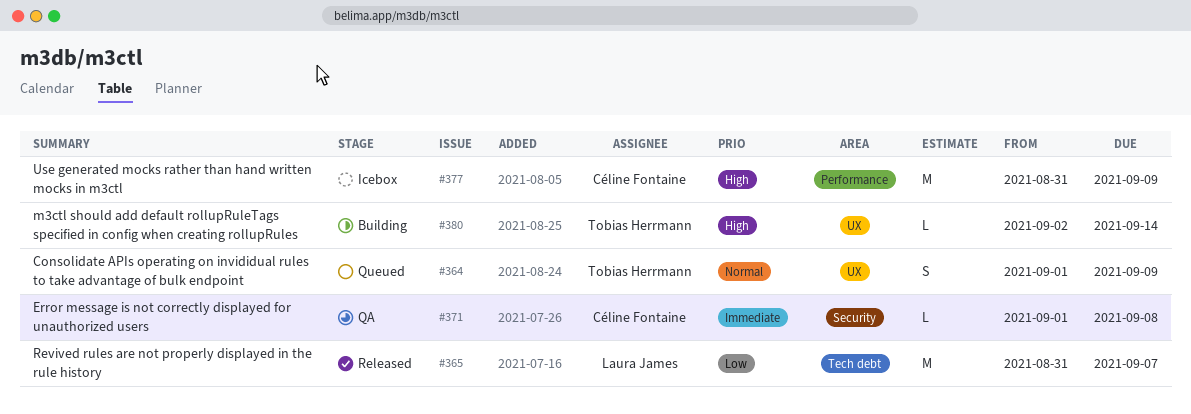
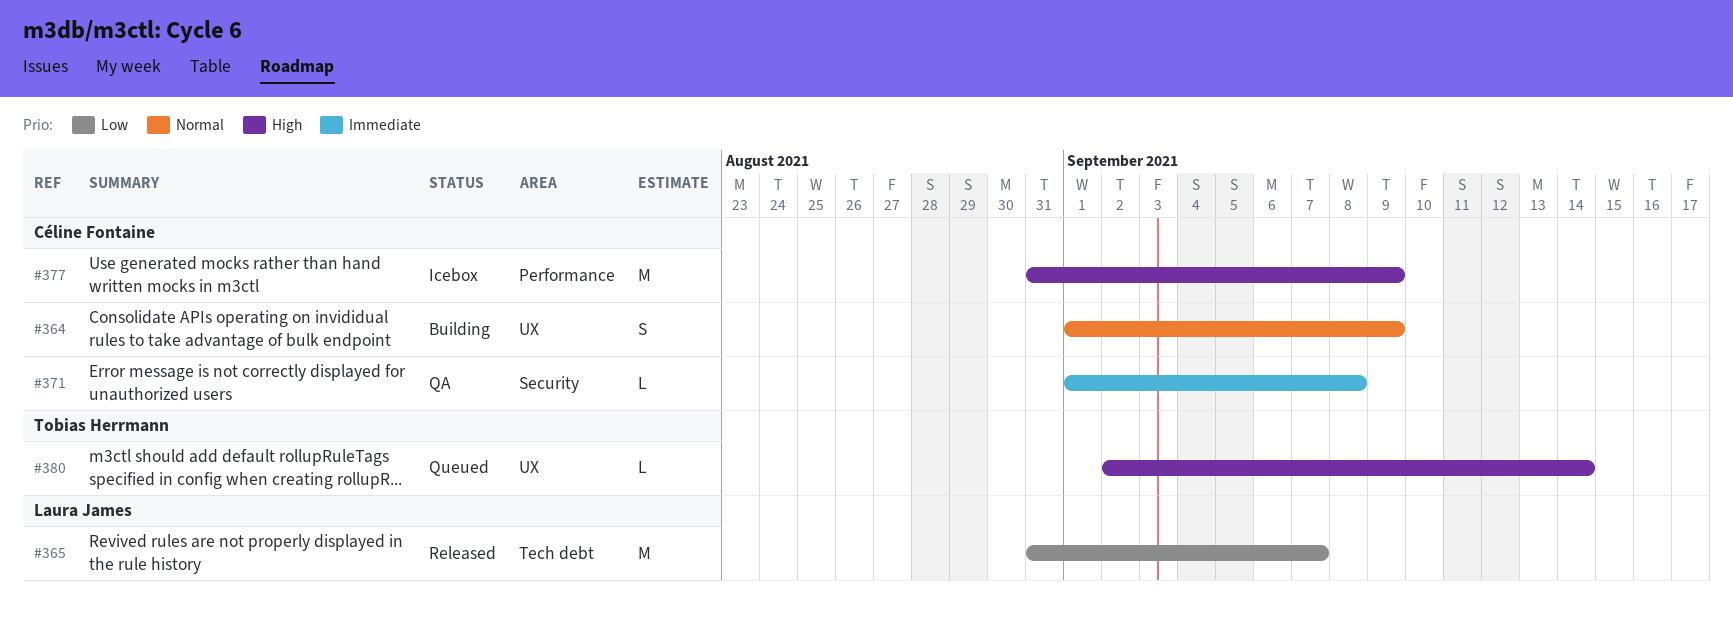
#364, status: Queued -> Building
#364, owner: Tobias Herrmann -> Céline Fontaine
#380, status: Building -> Queued

